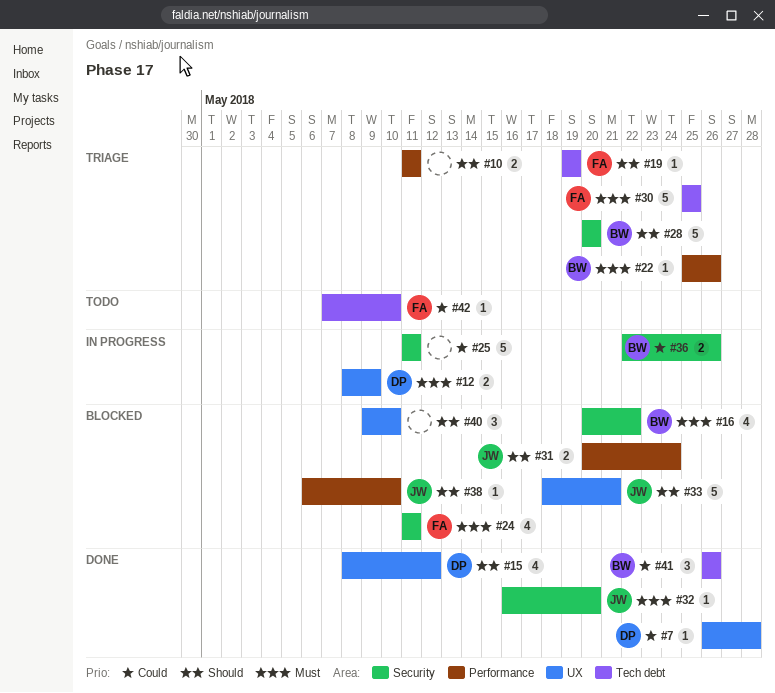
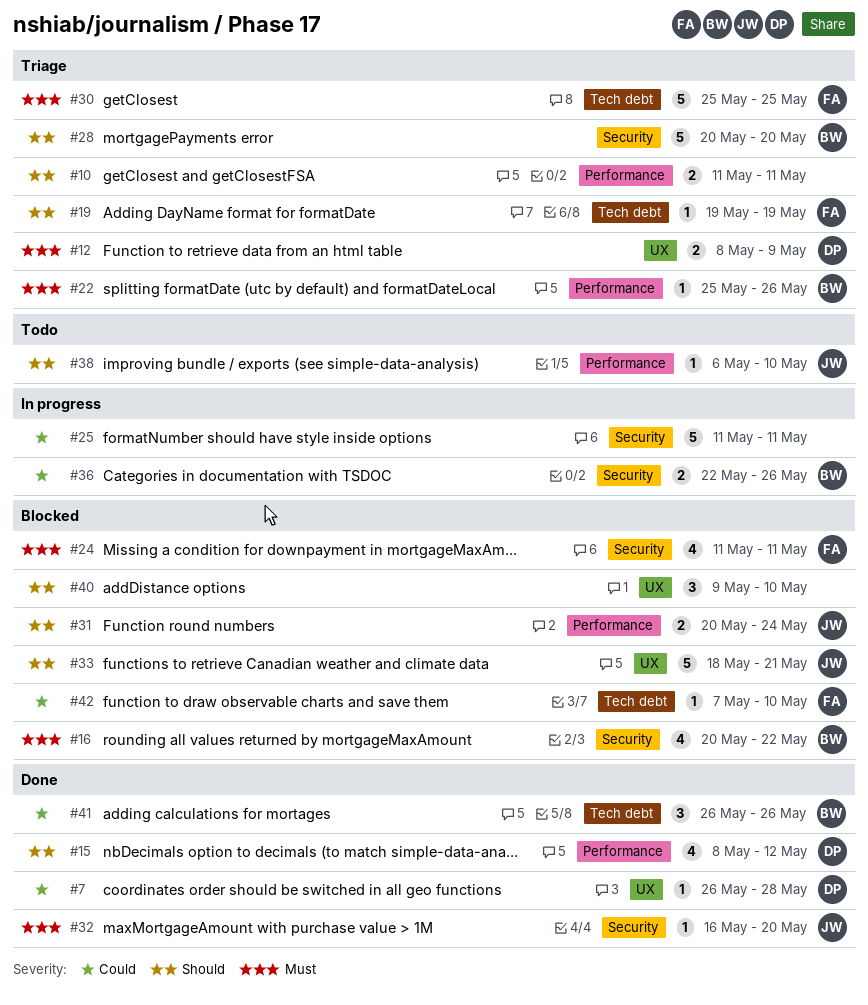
#12, status: In progress -> Triage
#15, label: UX -> Performance
#38, status: Blocked -> Todo
#42, status: Todo -> Blocked

